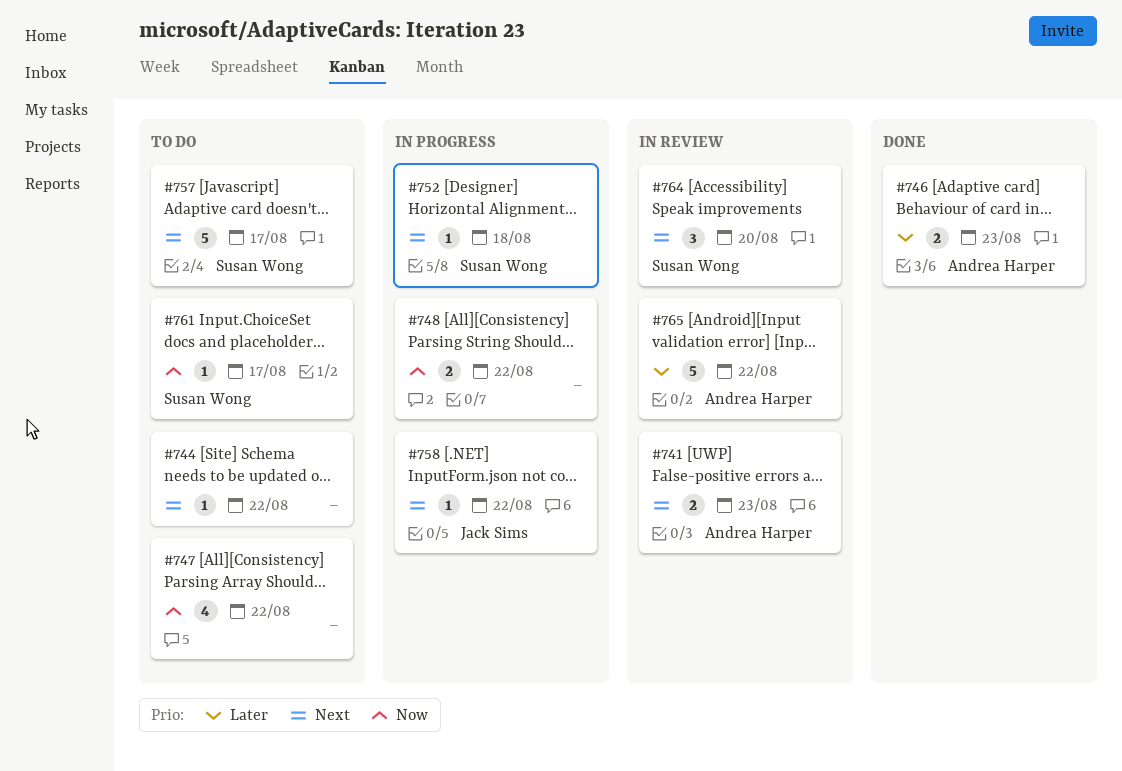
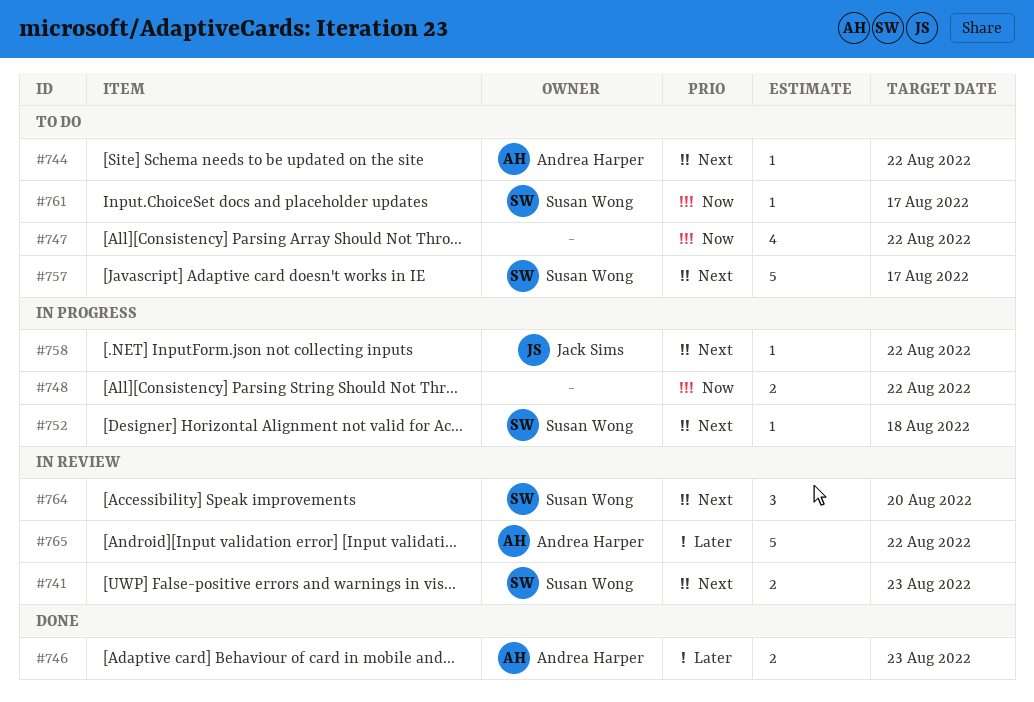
#741, owner: Andrea Harper -> Susan Wong
#744, owner: none -> Andrea Harper

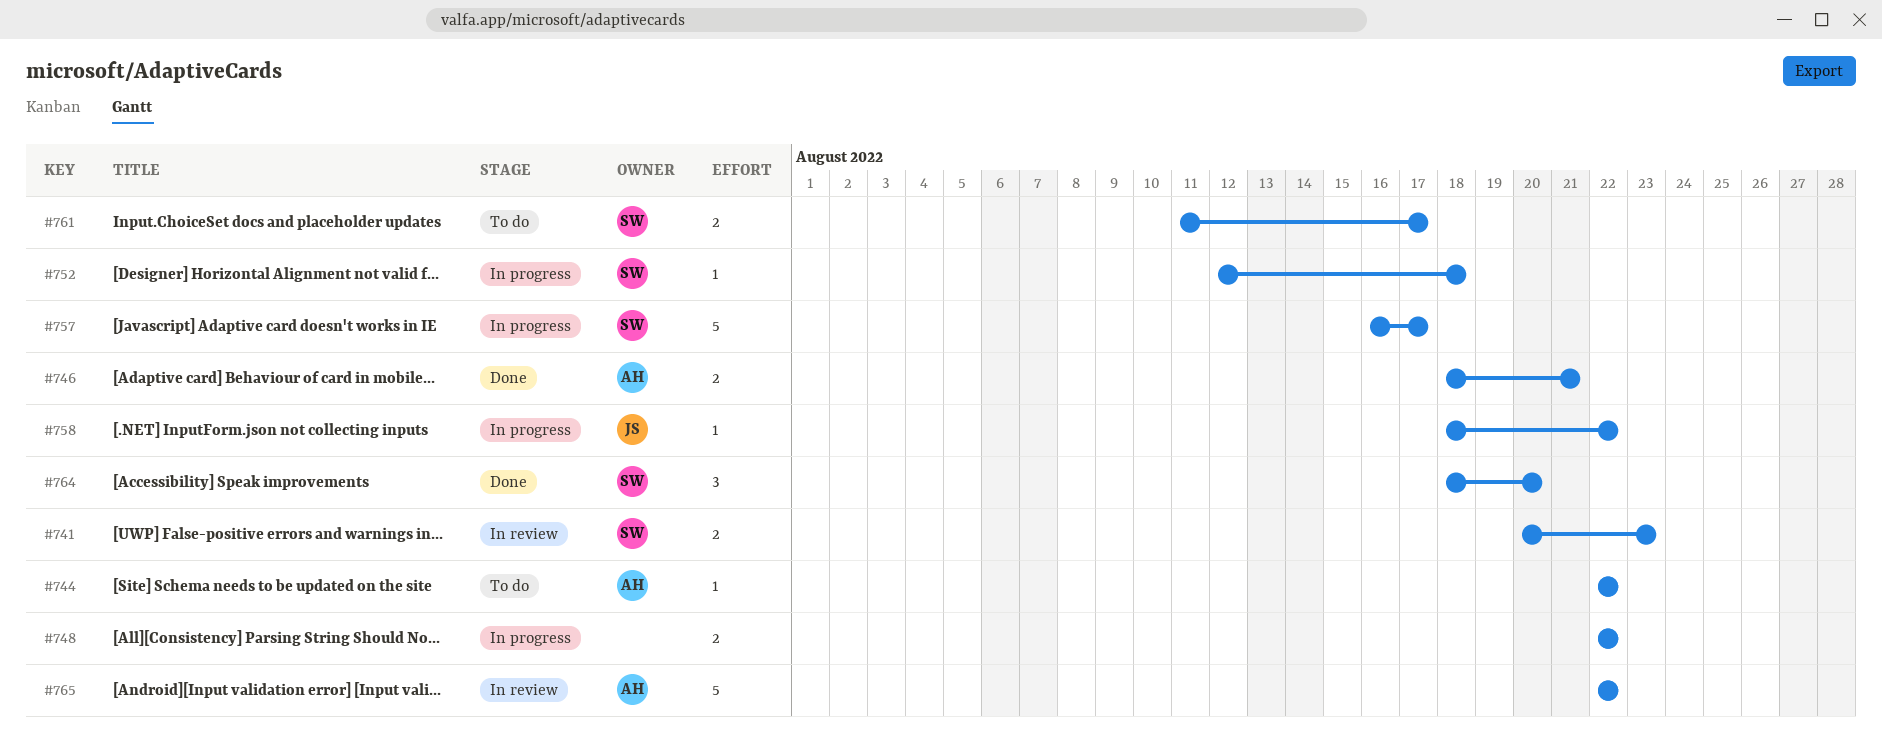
#746, due: Aug 23 -> Aug 21
#747: present -> none
#757, status: To do -> In progress
#761, estimate: 1 -> 2
#764, status: In review -> Done

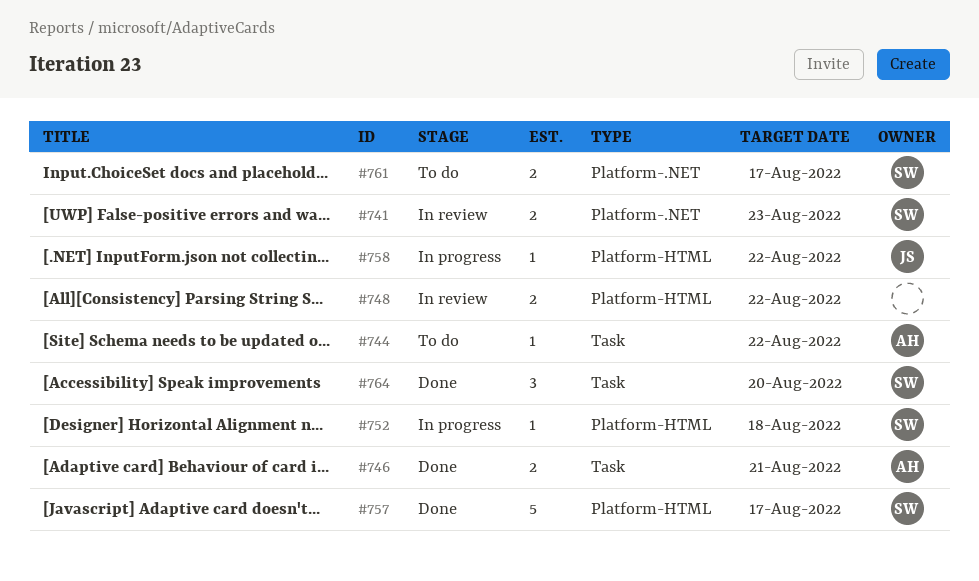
#748, status: In progress -> In review
#757, status: In progress -> Done
#765: present -> none

